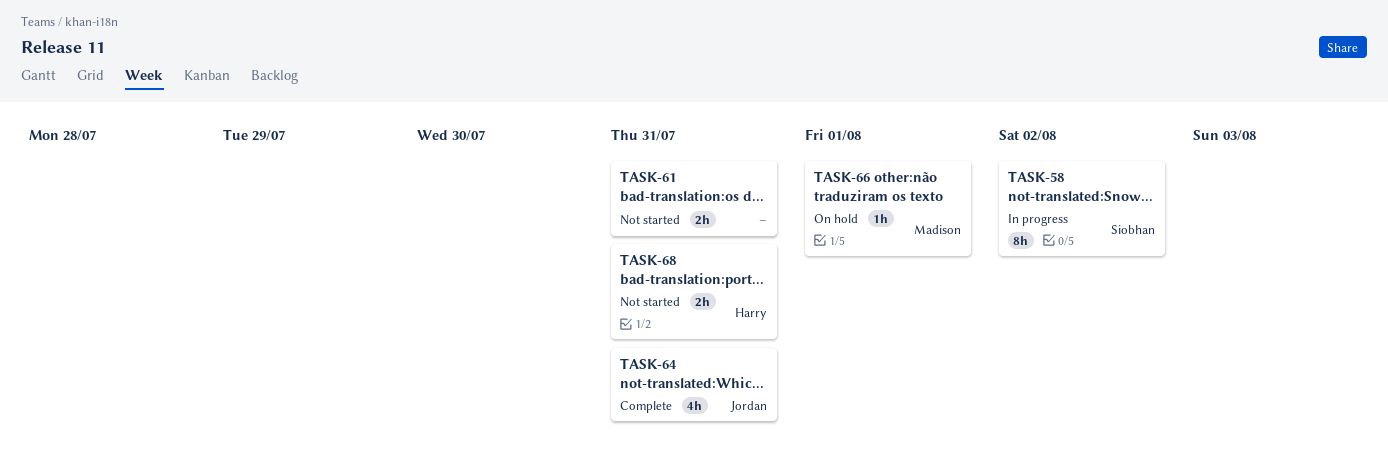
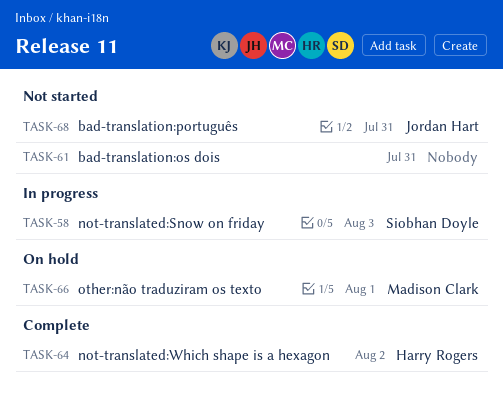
TASK-58, due: Aug 2 -> Aug 3
TASK-64, owner: Jordan Hart -> Harry Rogers
TASK-64, due: Jul 31 -> Aug 2
TASK-68, owner: Harry Rogers -> Jordan Hart

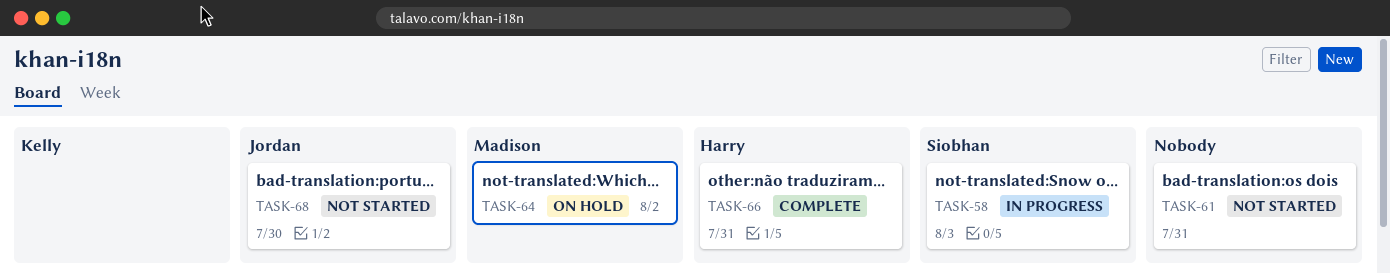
TASK-64, status: Complete -> On hold
TASK-64, owner: Harry Rogers -> Madison Clark
TASK-66, status: On hold -> Complete
TASK-66, owner: Madison Clark -> Harry Rogers
TASK-66, due: Aug 1 -> Jul 31
TASK-68, due: Jul 31 -> Jul 30

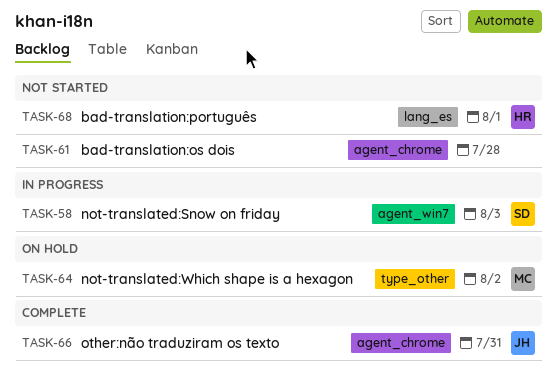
TASK-61, due: Jul 31 -> Jul 28
TASK-66, owner: Harry -> Jordan
TASK-68, owner: Jordan -> Harry
TASK-68, due: Jul 30 -> Aug 1

